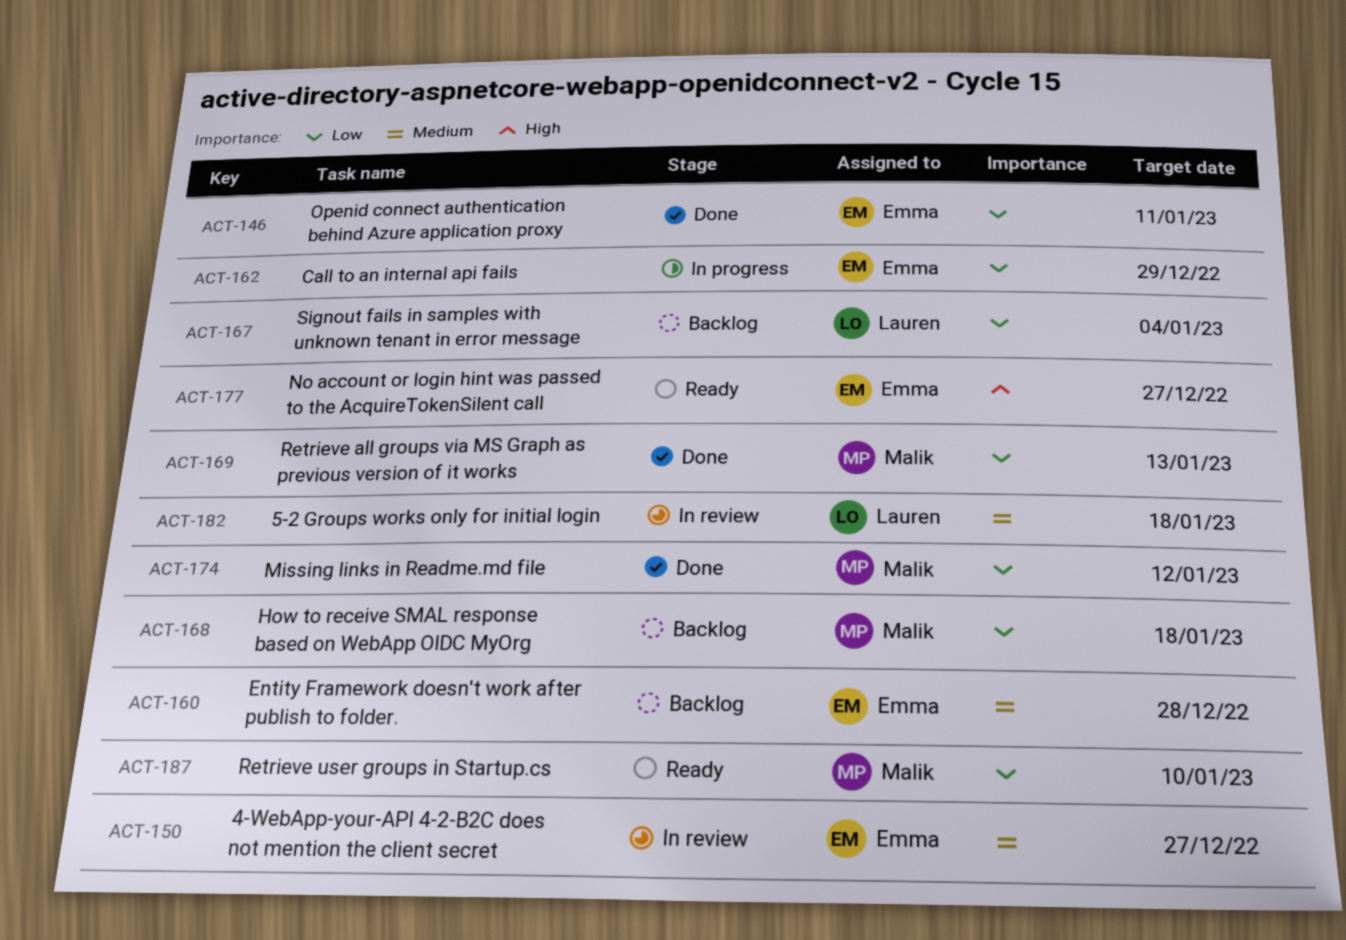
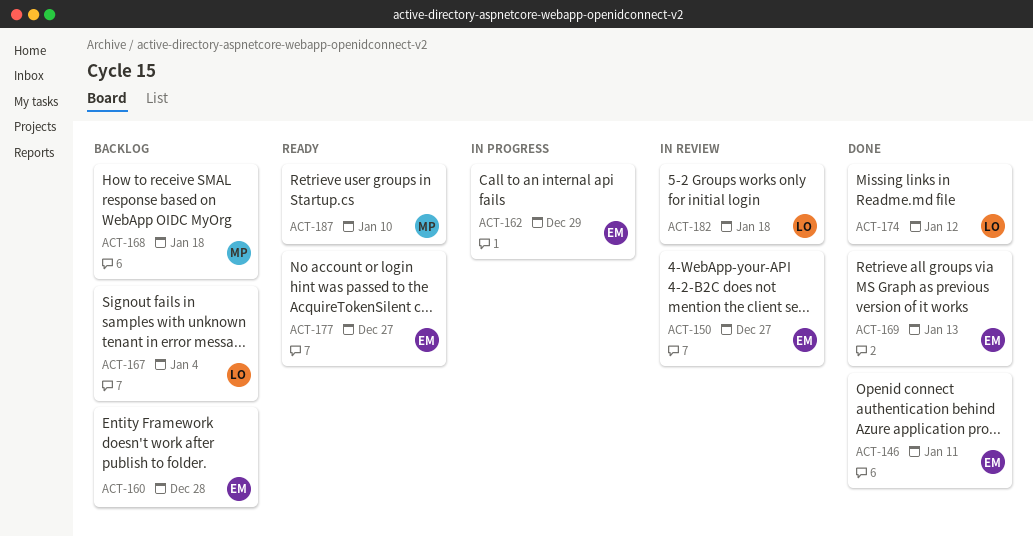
ACT-169, owner: Malik -> Emma
ACT-174, owner: Malik -> Lauren

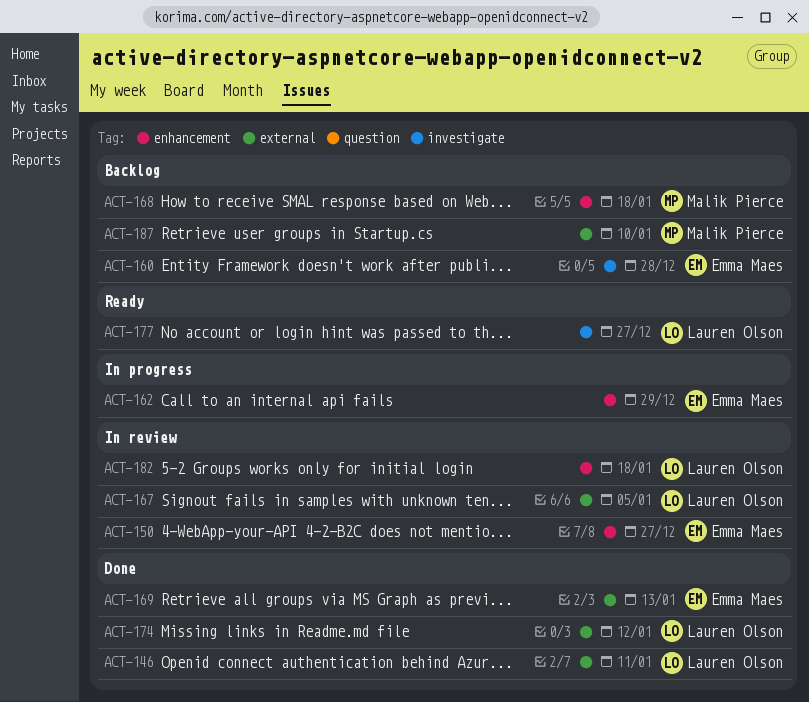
ACT-146, owner: Emma Maes -> Lauren Olson
ACT-167, status: Backlog -> In review
ACT-167, due: Jan 4 -> Jan 5
ACT-177, owner: Emma Maes -> Lauren Olson
ACT-187, status: Ready -> Backlog

